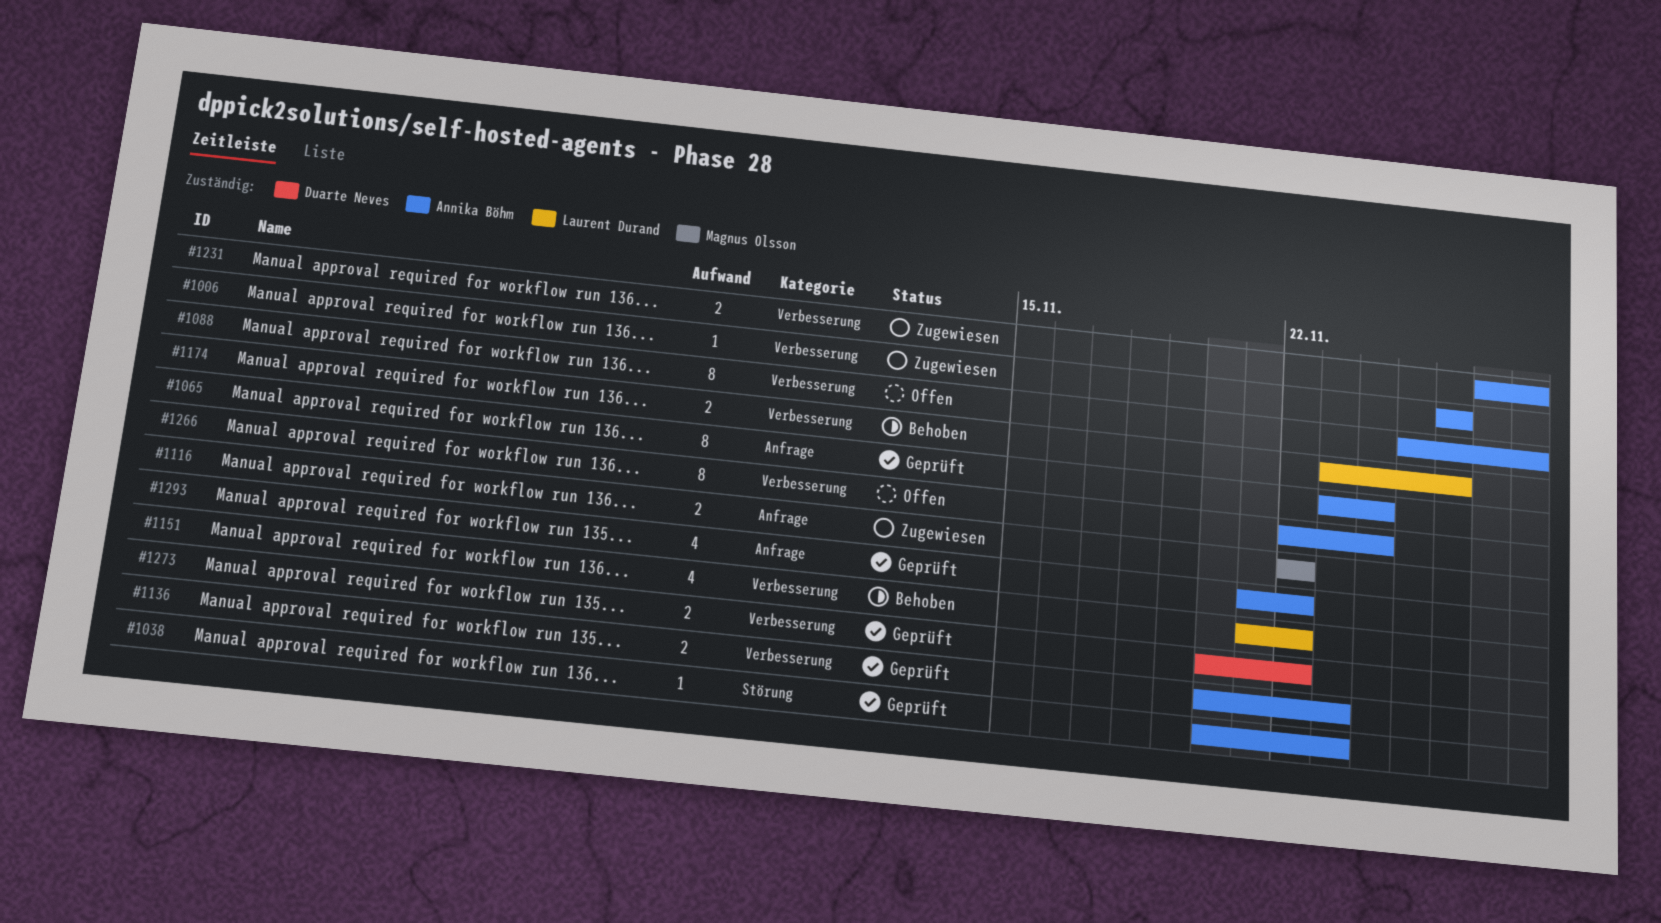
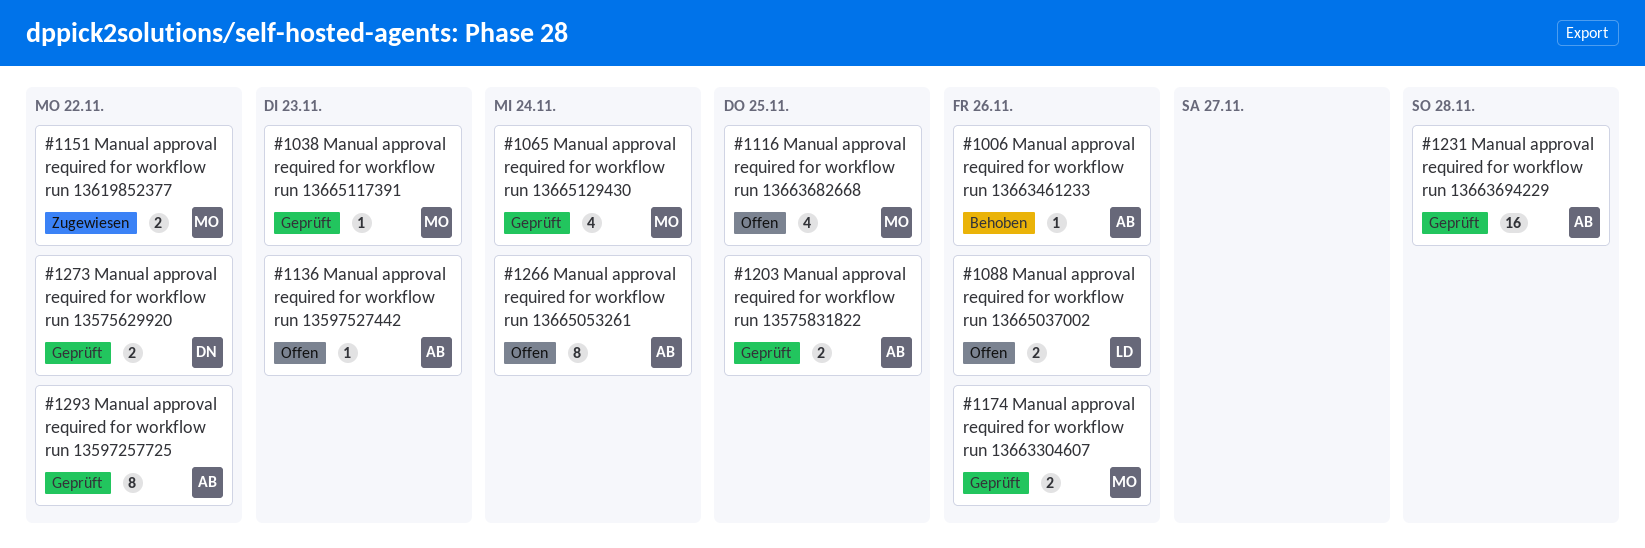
#1006, status: Zugewiesen -> Behoben
#1038, owner: Annika Böhm -> Magnus Olsson
#1065, owner: Annika Böhm -> Magnus Olsson
#1065, estimate: 8 -> 4
#1088, owner: Annika Böhm -> Laurent Durand
#1088, estimate: 8 -> 2
#1088, due: Nov 28 -> Nov 26
#1116, status: Zugewiesen -> Offen
#1116, estimate: 2 -> 4
#1116, due: Nov 22 -> Nov 25
#1136, status: Geprüft -> Offen
#1136, estimate: 2 -> 1
#1151, status: Behoben -> Zugewiesen
#1151, owner: Laurent Durand -> Magnus Olsson
#1151, estimate: 4 -> 2
#1174, status: Behoben -> Geprüft
#1174, owner: Laurent Durand -> Magnus Olsson
#1203: none -> present
#1231, status: Zugewiesen -> Geprüft
#1231, estimate: 2 -> 16
#1293, estimate: 4 -> 8

